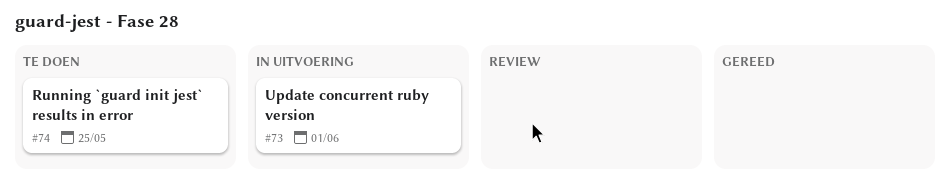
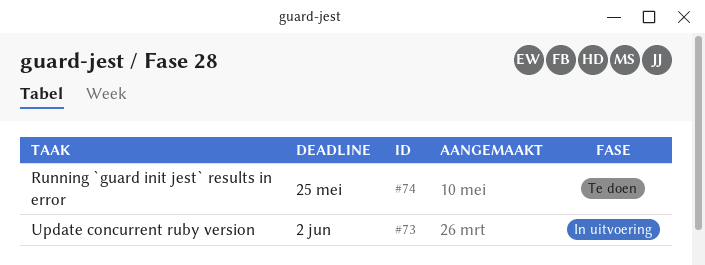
#73, due: Jun 1 -> Jun 2

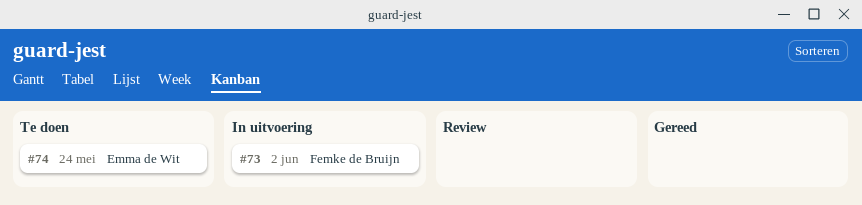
#74, due: May 25 -> May 24

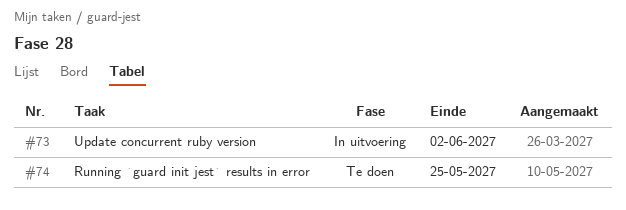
#74, due: May 24 -> May 25

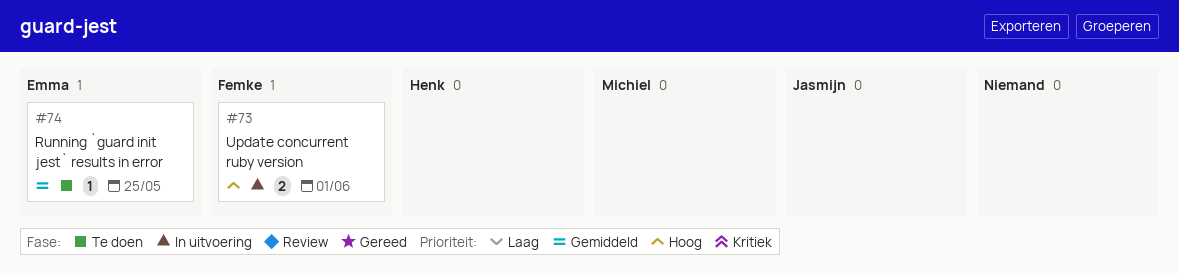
#73, due: Jun 2 -> Jun 1

